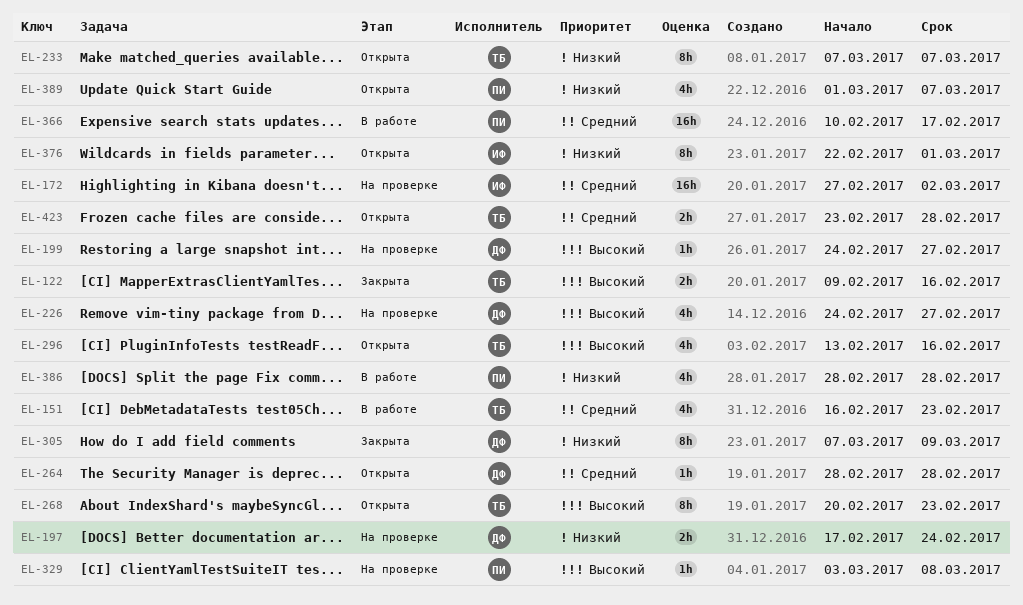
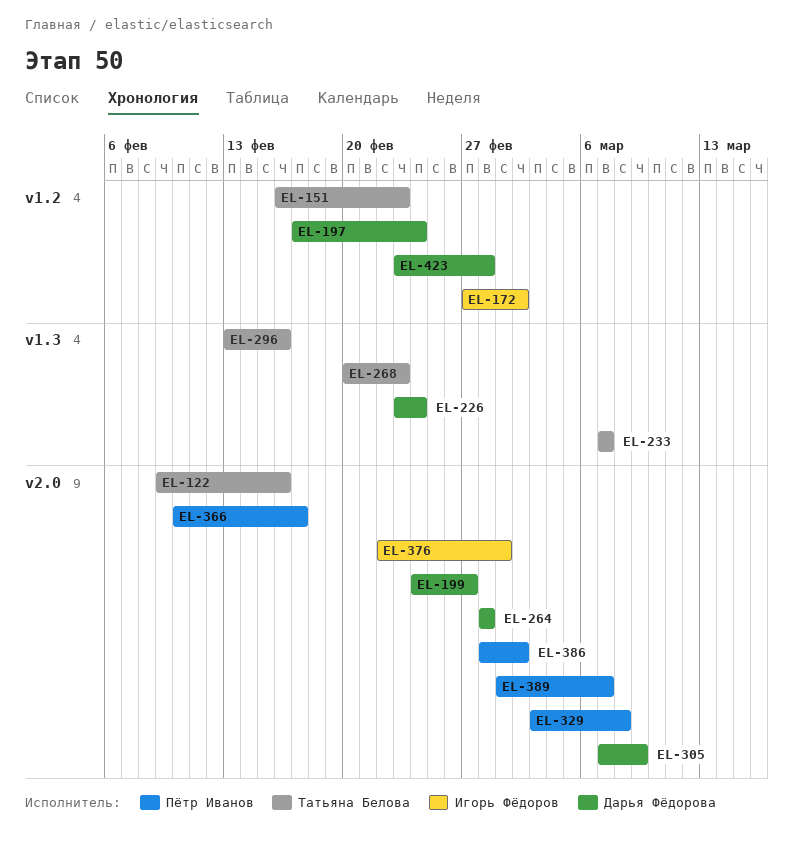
EL-226, start: Feb 24 -> Feb 23
EL-226, due: Feb 27 -> Feb 24
EL-386, due: Feb 28 -> Mar 2
EL-423, owner: Татьяна Белова -> Дарья Фёдорова

